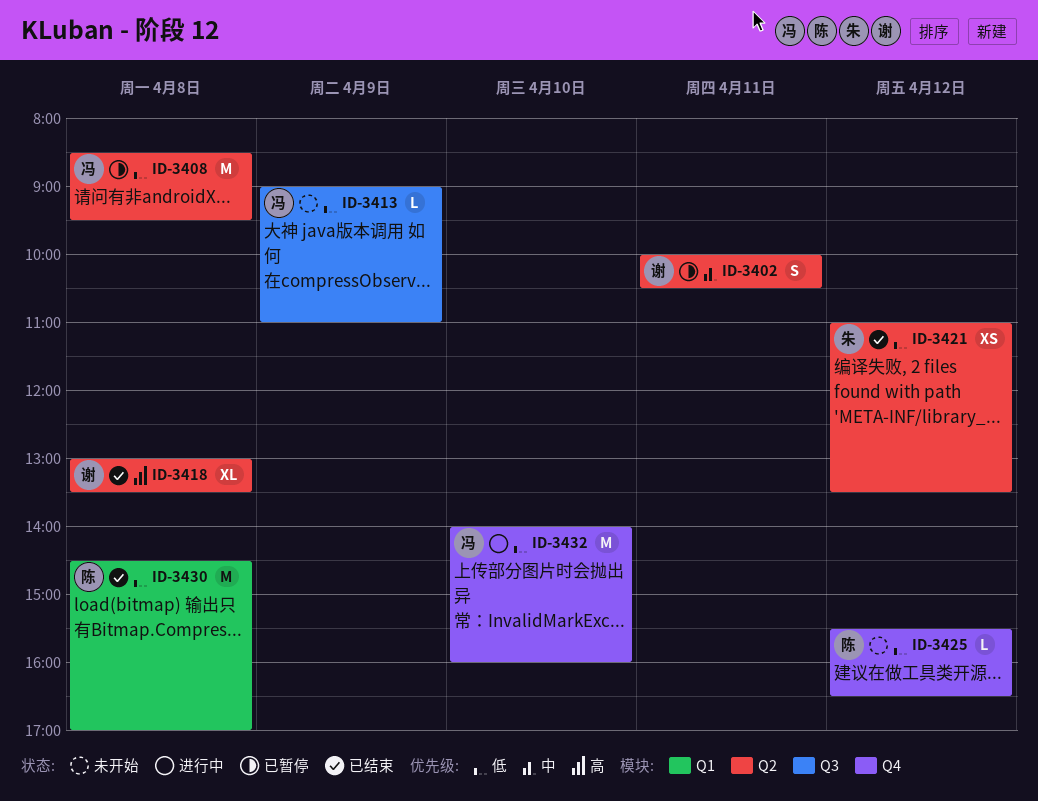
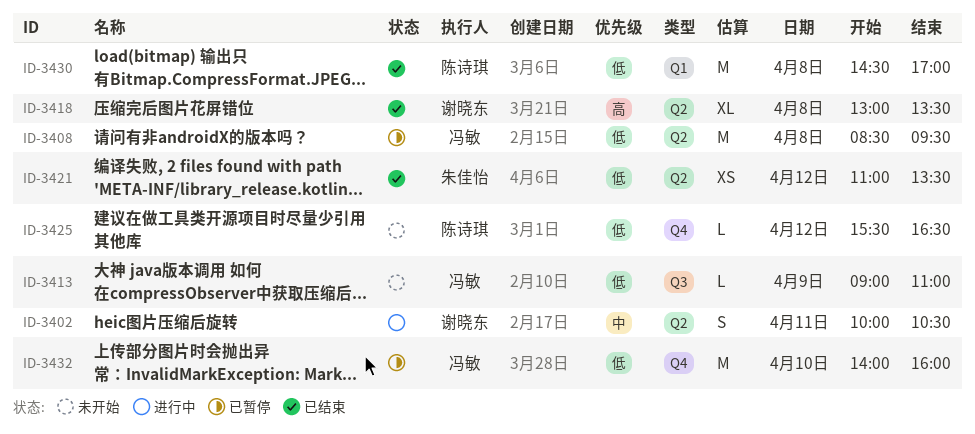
ID-3402, status: 已暂停 -> 进行中
ID-3432, status: 进行中 -> 已暂停

